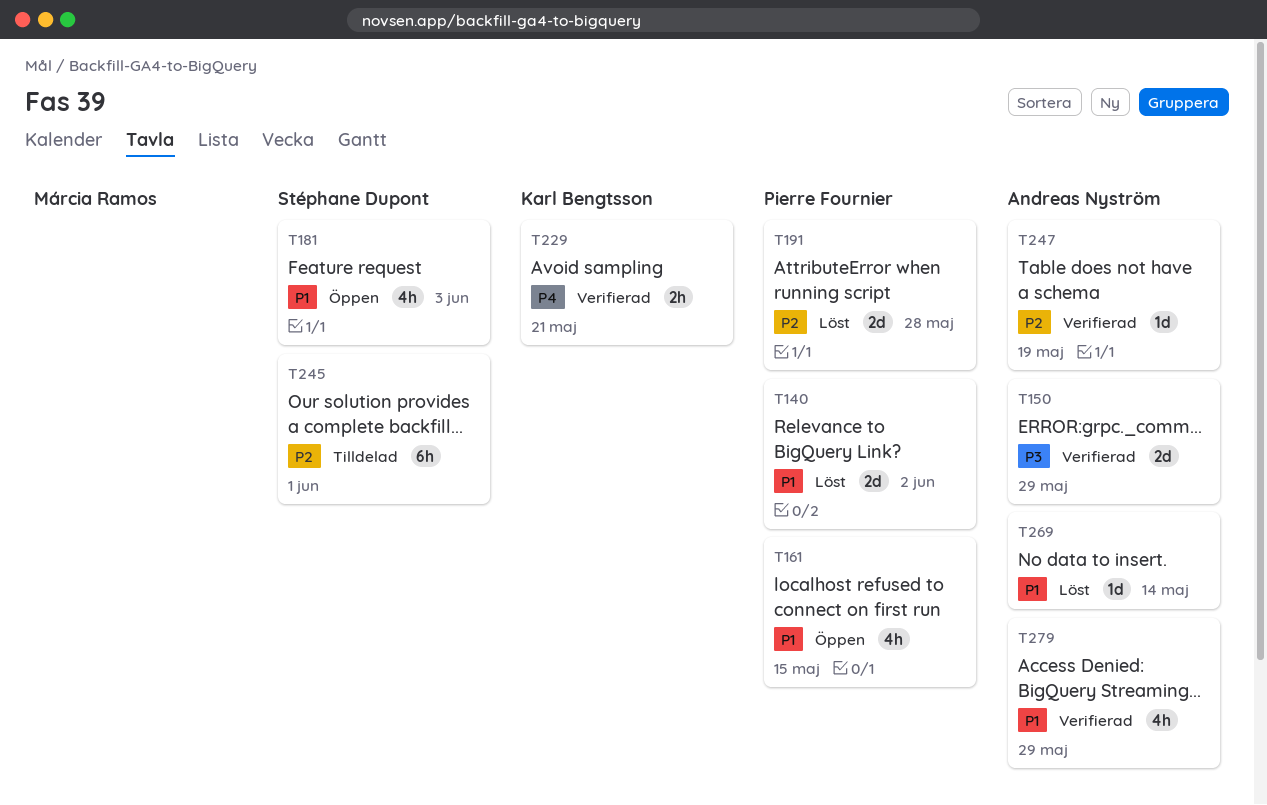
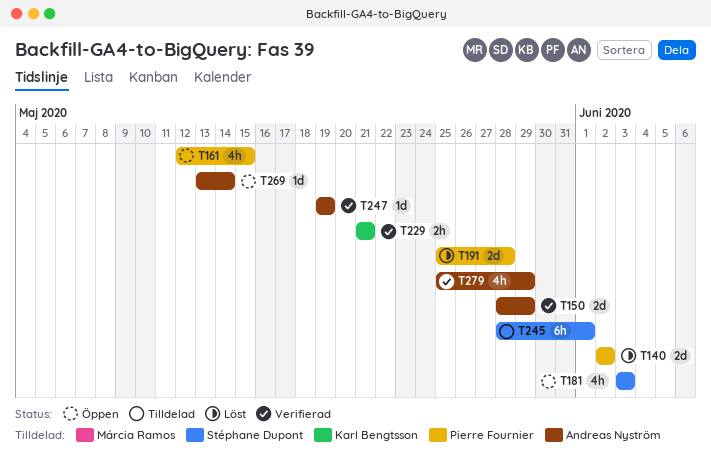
T269, status: Löst -> Öppen

